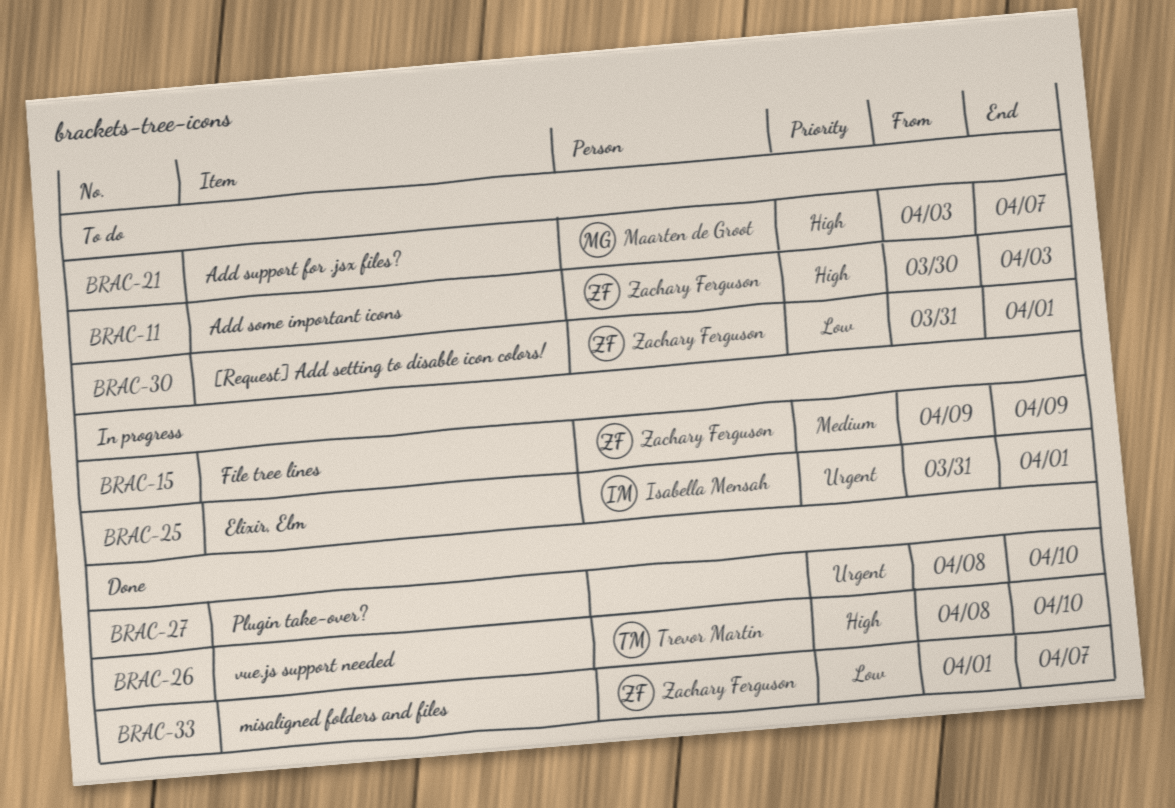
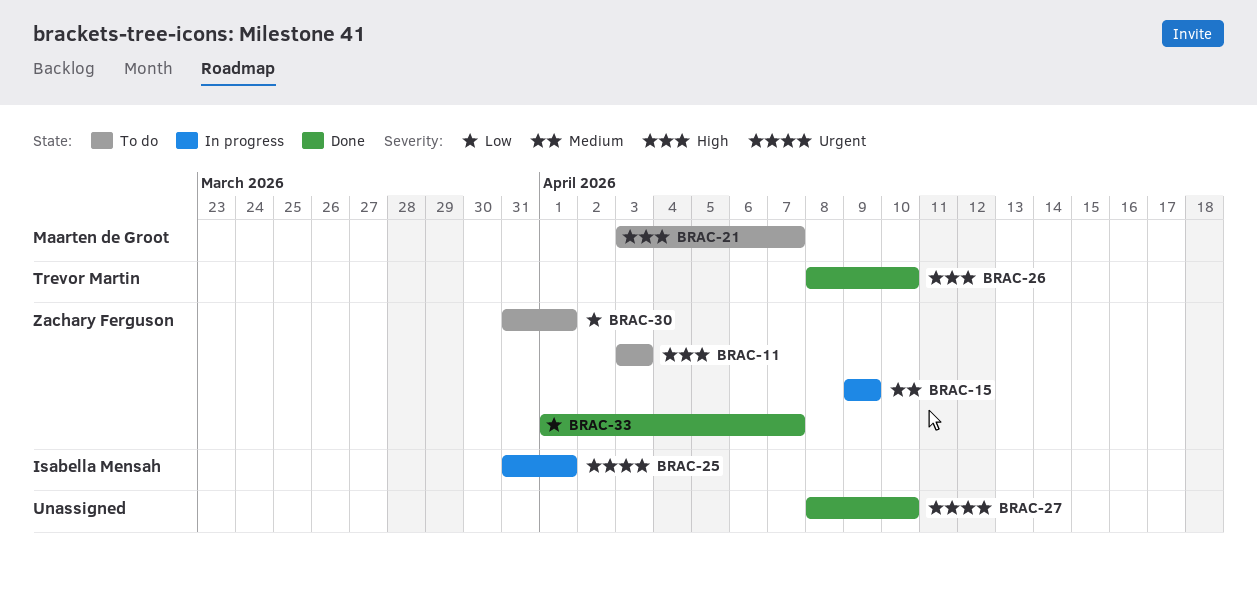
BRAC-11, start: Mar 30 -> Apr 3

